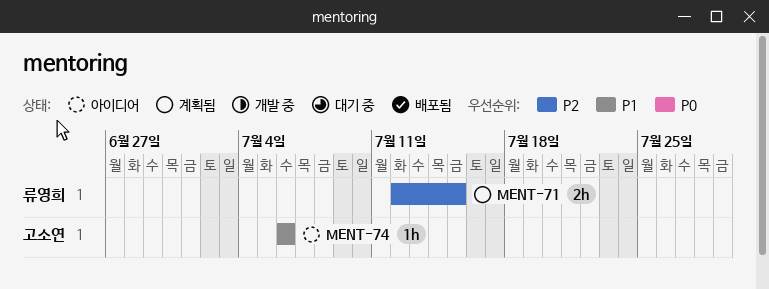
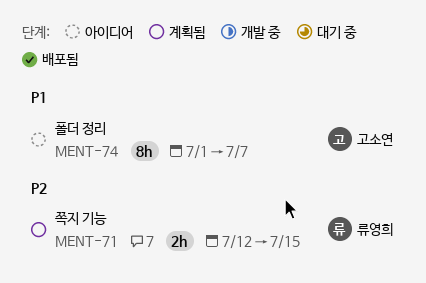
MENT-74, estimate: 1h -> 8h
MENT-74, start: Jul 6 -> Jul 1
MENT-74, due: Jul 6 -> Jul 7

